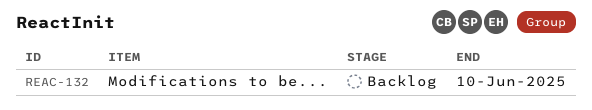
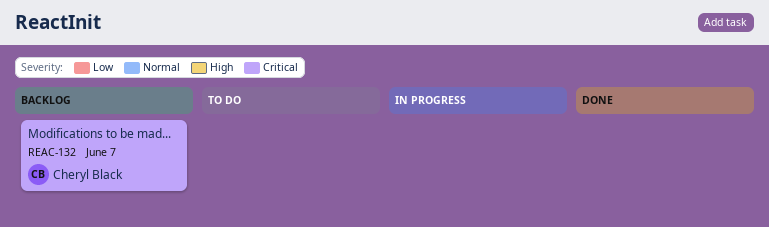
REAC-132, due: Jun 10 -> Jun 7

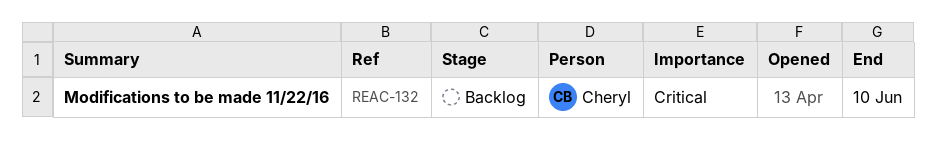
REAC-132, due: Jun 7 -> Jun 10

